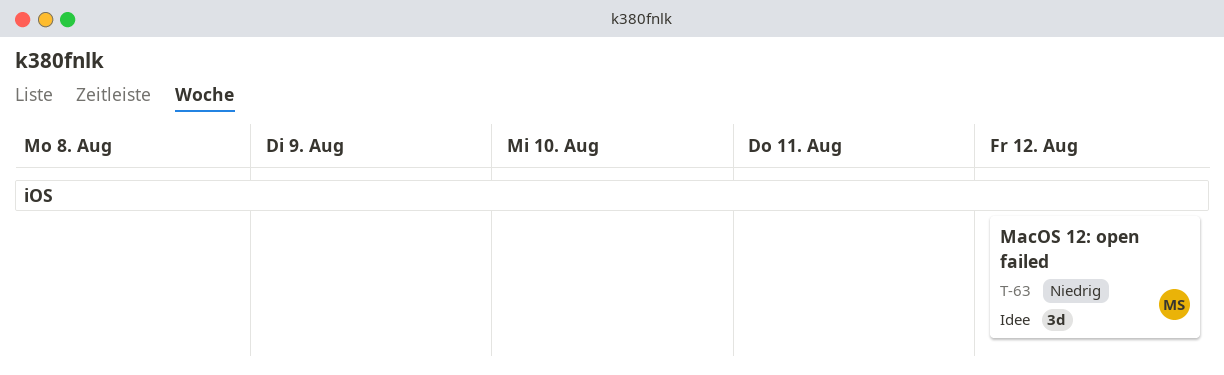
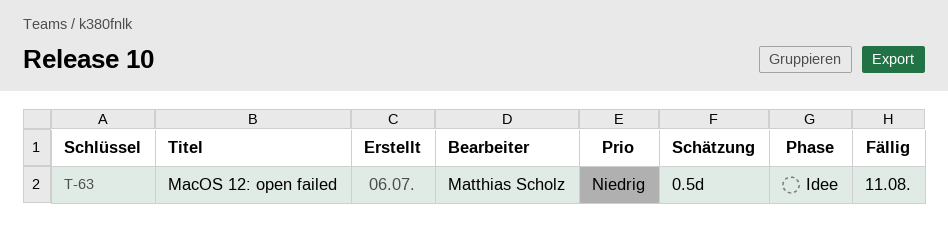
T-63, estimate: 3d -> 0.5d
T-63, due: Aug 12 -> Aug 11

